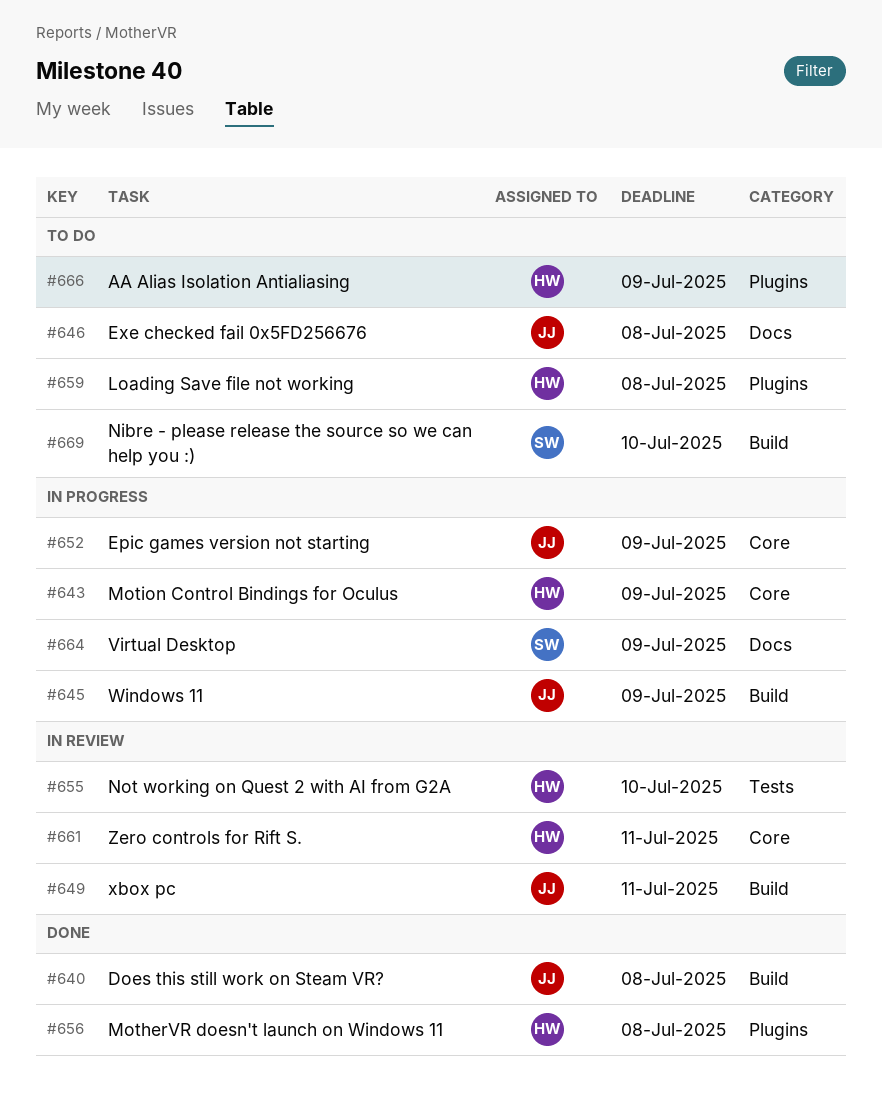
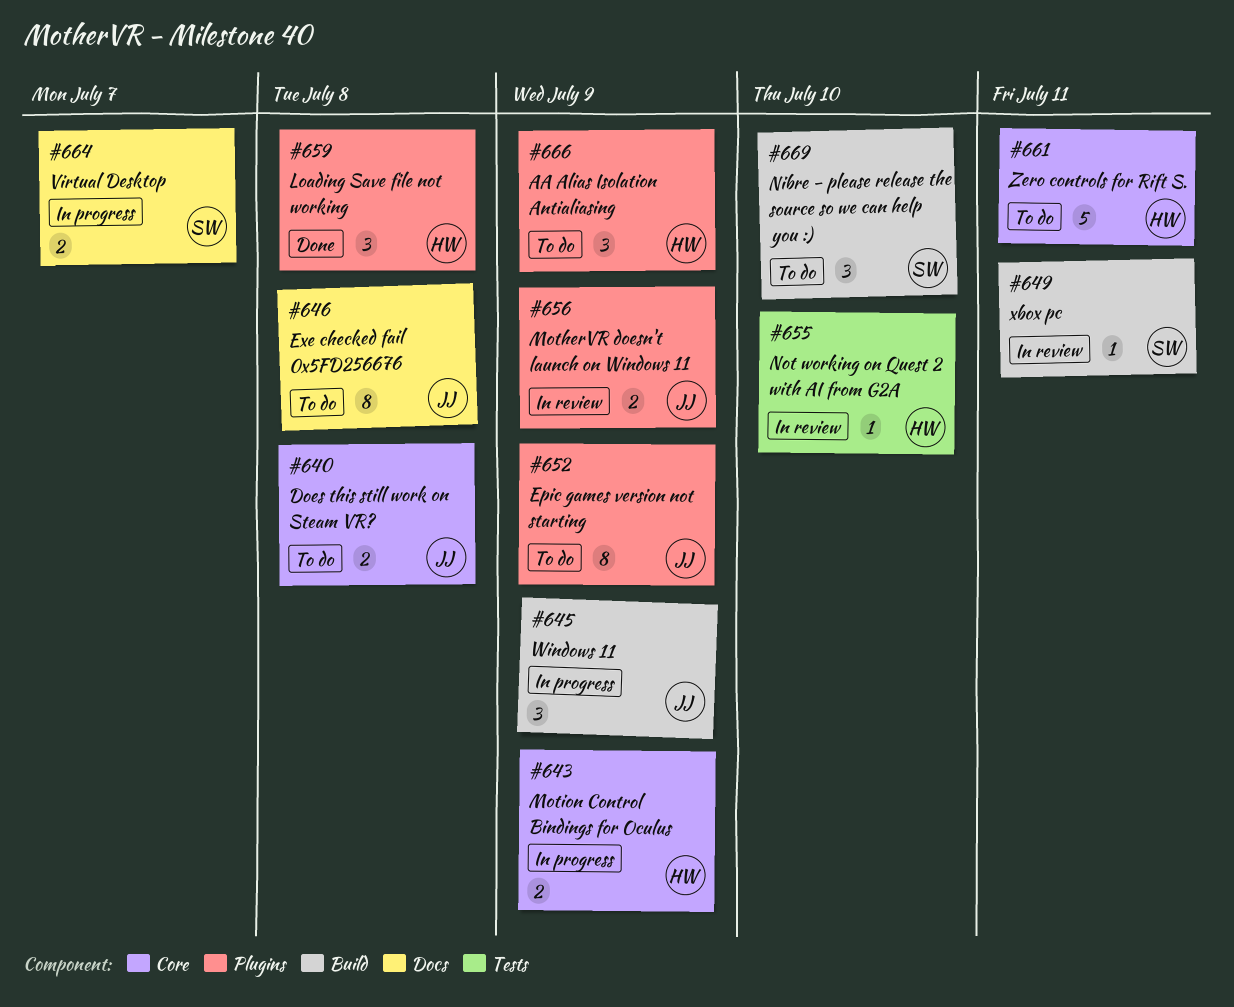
#640, status: Done -> To do
#640, label: Build -> Core
#649, owner: JJ -> SW
#652, status: In progress -> To do
#652, label: Core -> Plugins
#656, status: Done -> In review
#656, owner: HW -> JJ
#656, due: Jul 8 -> Jul 9
#659, status: To do -> Done
#661, status: In review -> To do
#664, due: Jul 9 -> Jul 7

